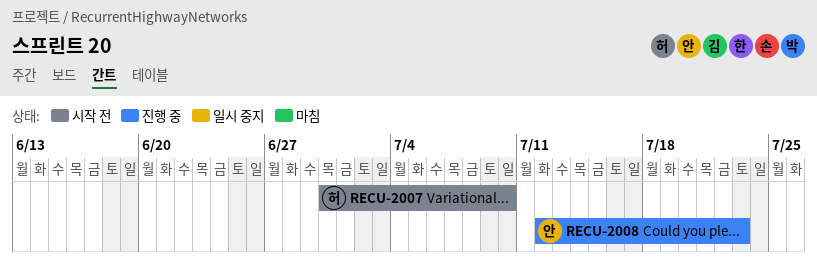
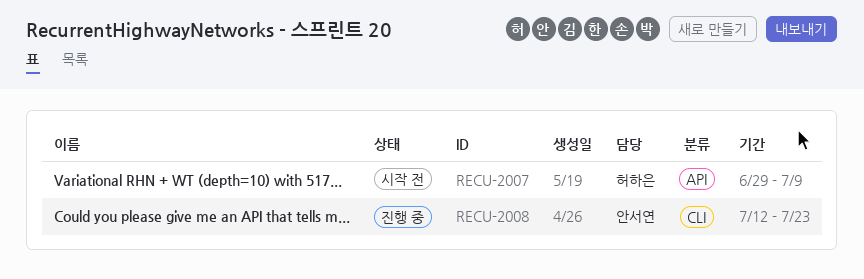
RECU-2007, start: Jun 30 -> Jun 29
RECU-2007, due: Jul 10 -> Jul 9

